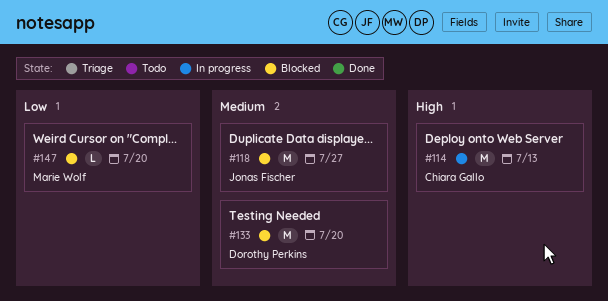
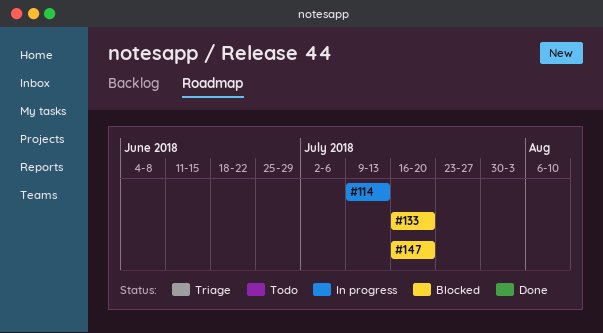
#118: present -> none

